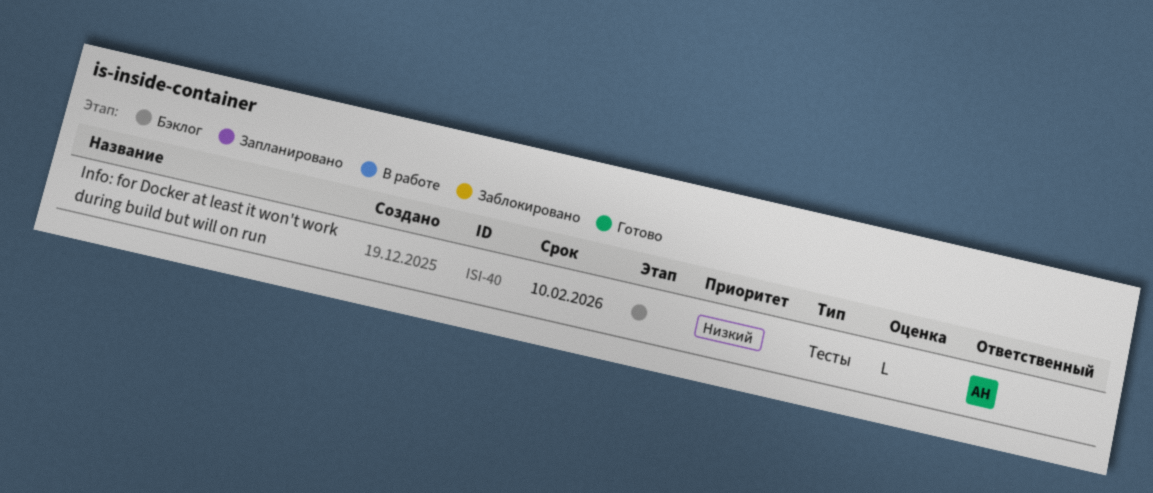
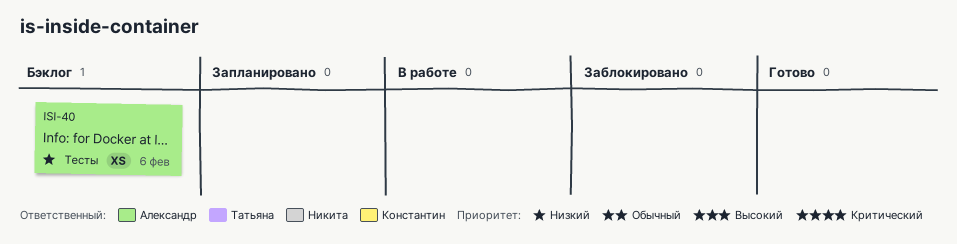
ISI-40, estimate: L -> XS
ISI-40, due: Feb 10 -> Feb 6

